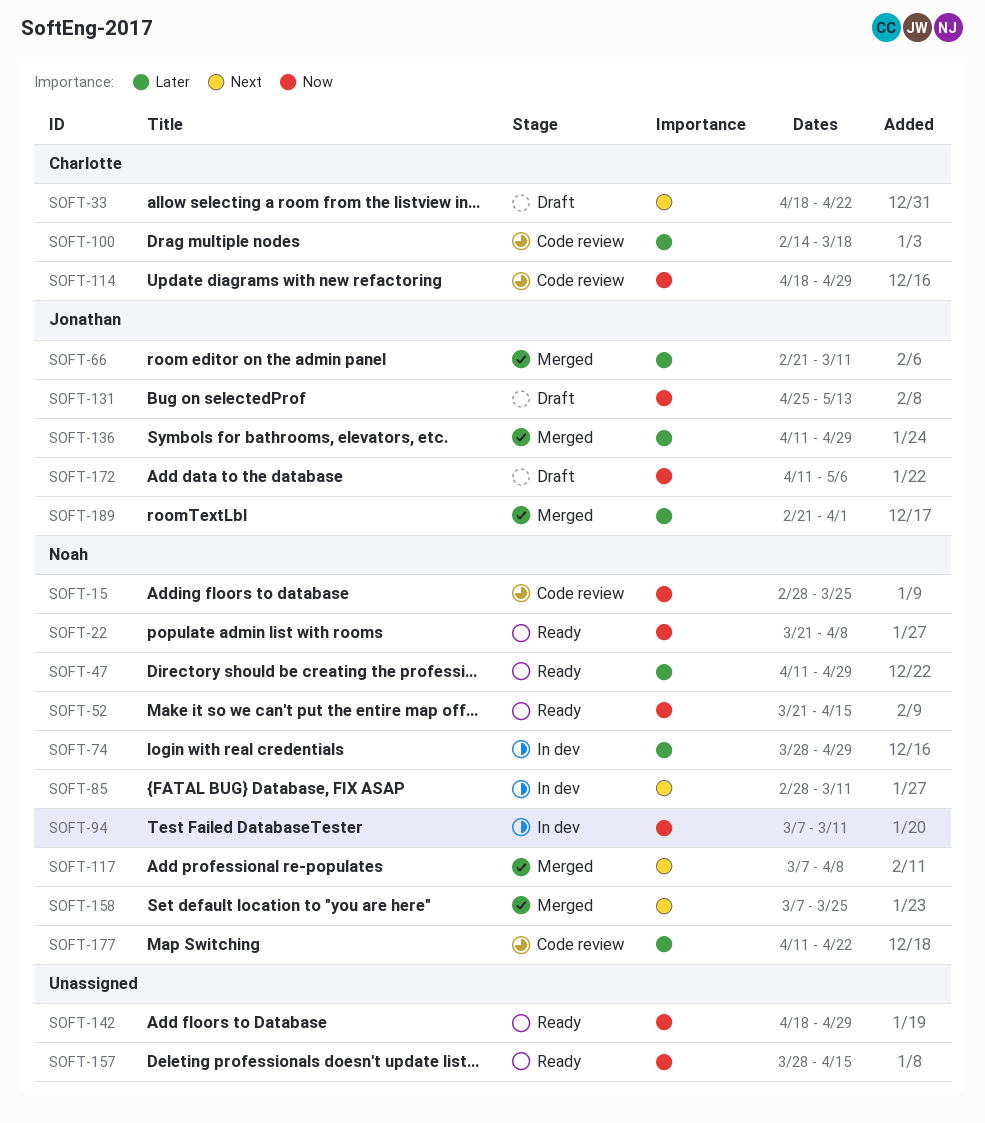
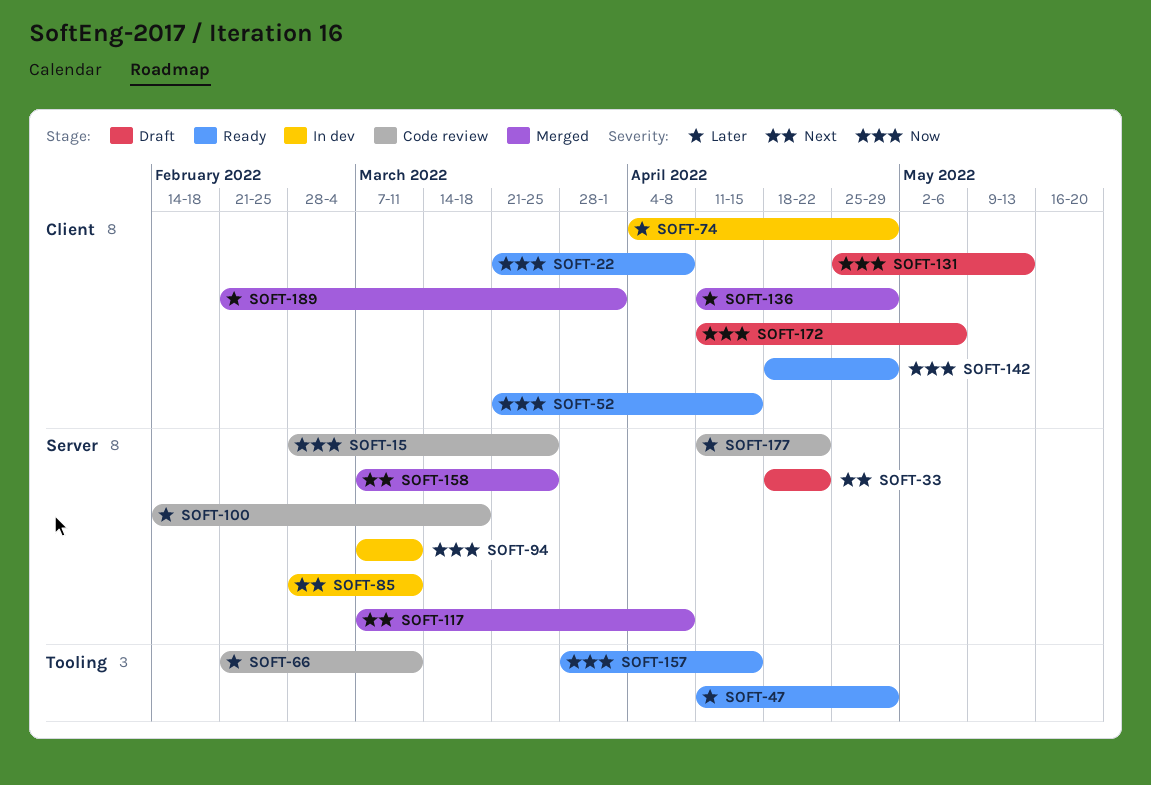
SOFT-66, status: Merged -> Code review
SOFT-74, start: Mar 28 -> Apr 4
SOFT-114: present -> none

